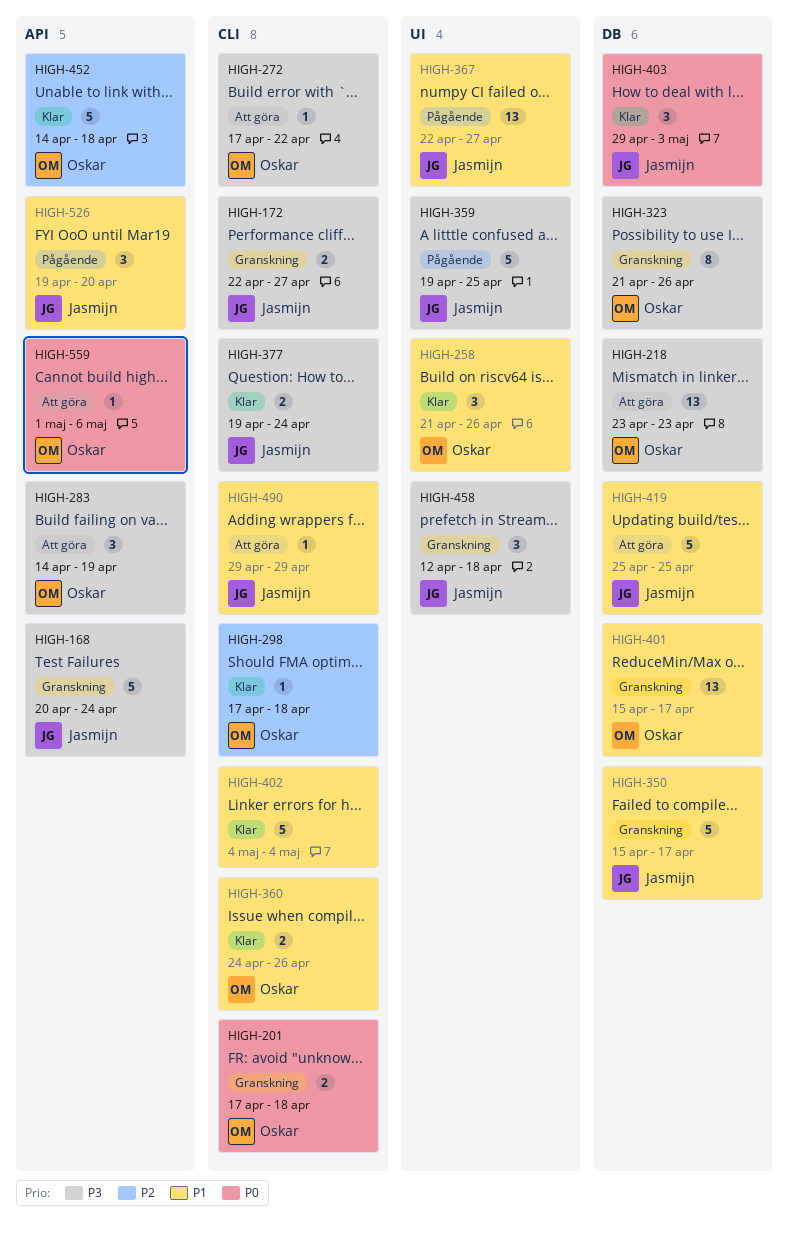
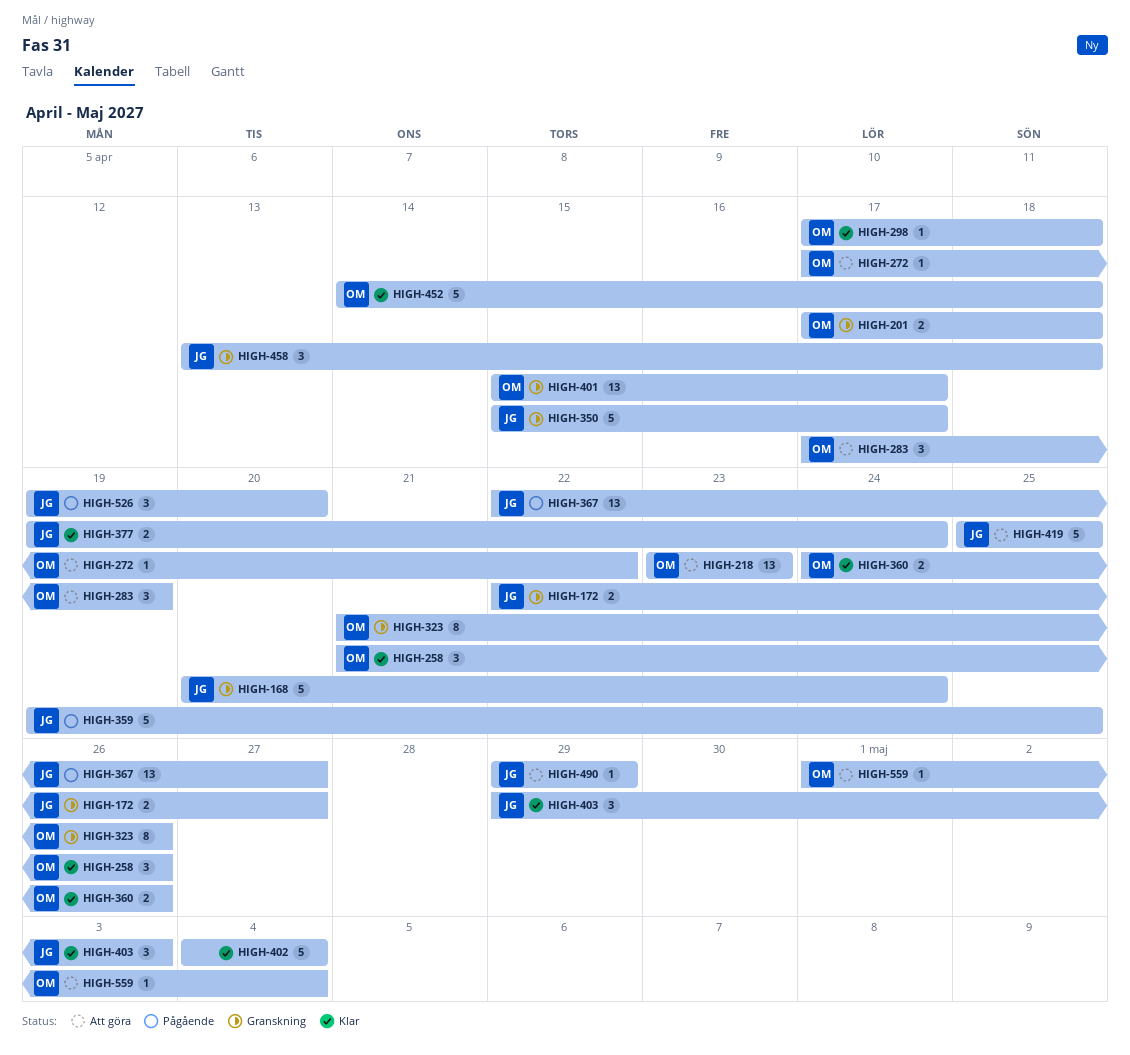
HIGH-283, start: Apr 14 -> Apr 17
HIGH-458, start: Apr 12 -> Apr 13
HIGH-559, due: May 6 -> May 4

